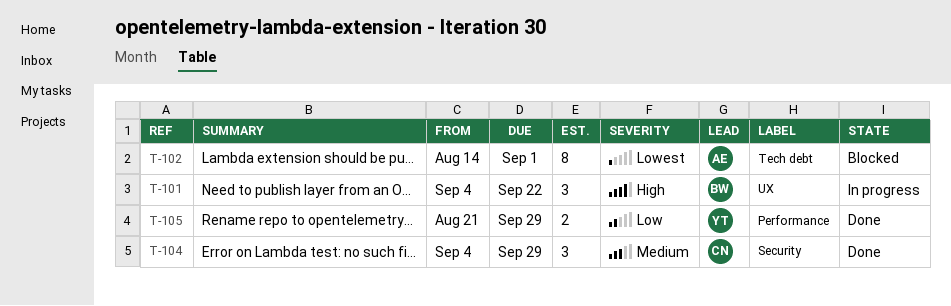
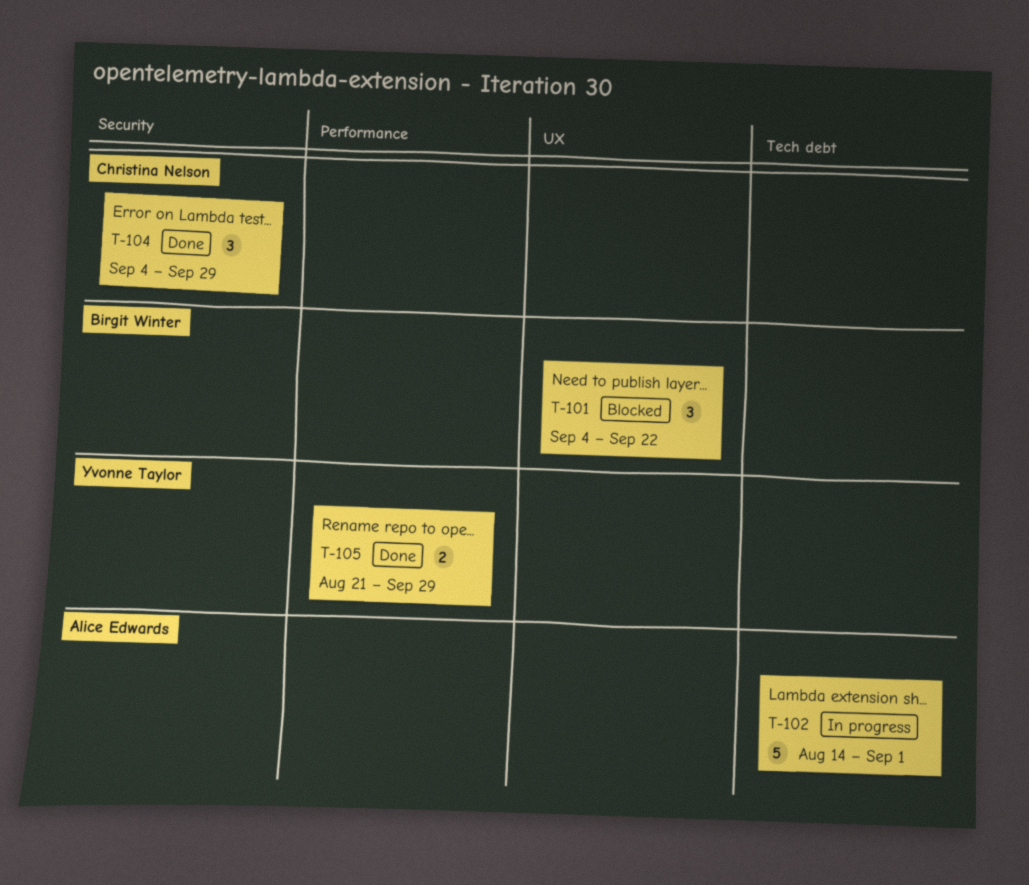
T-101, status: In progress -> Blocked
T-102, status: Blocked -> In progress
T-102, estimate: 8 -> 5

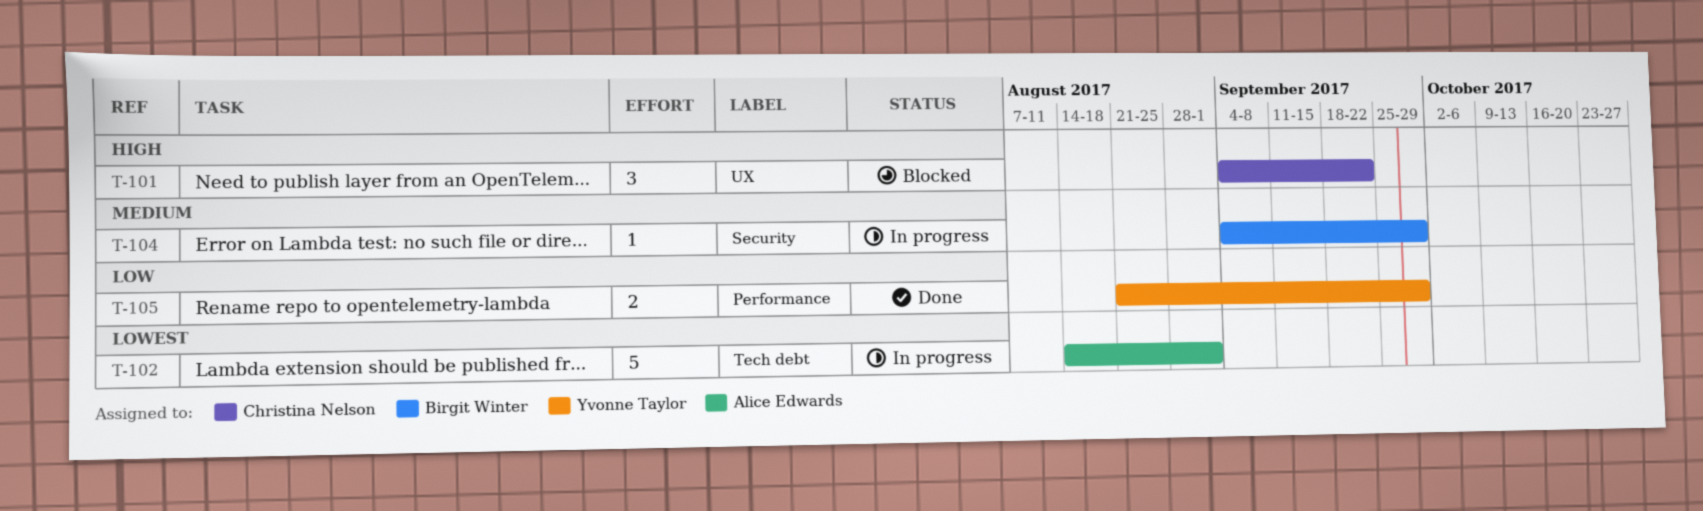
T-101, owner: Birgit Winter -> Christina Nelson
T-104, status: Done -> In progress
T-104, owner: Christina Nelson -> Birgit Winter
T-104, estimate: 3 -> 1

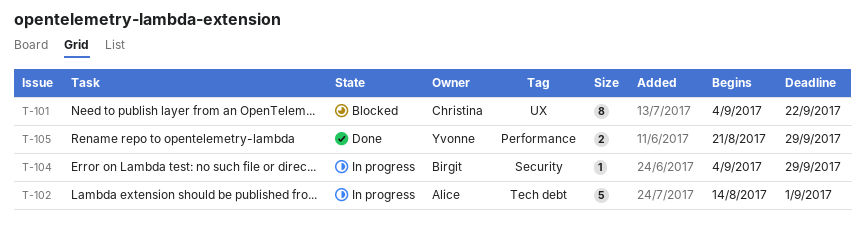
T-101, estimate: 3 -> 8

